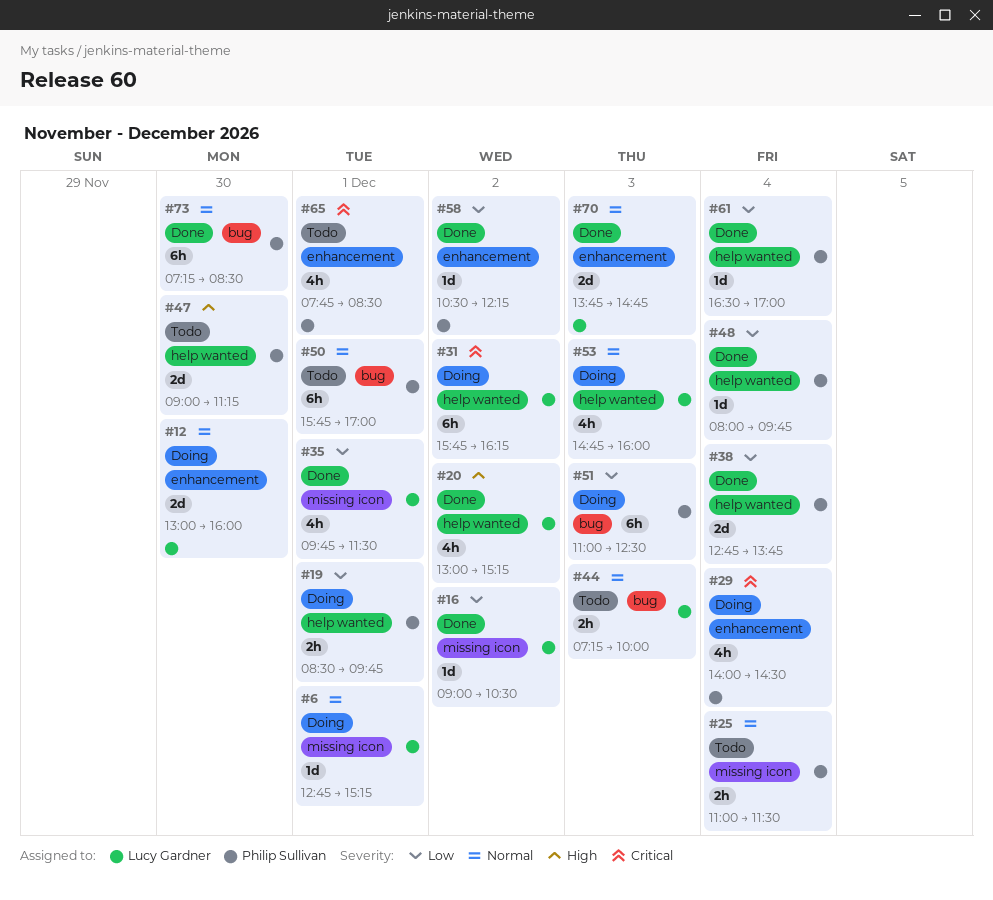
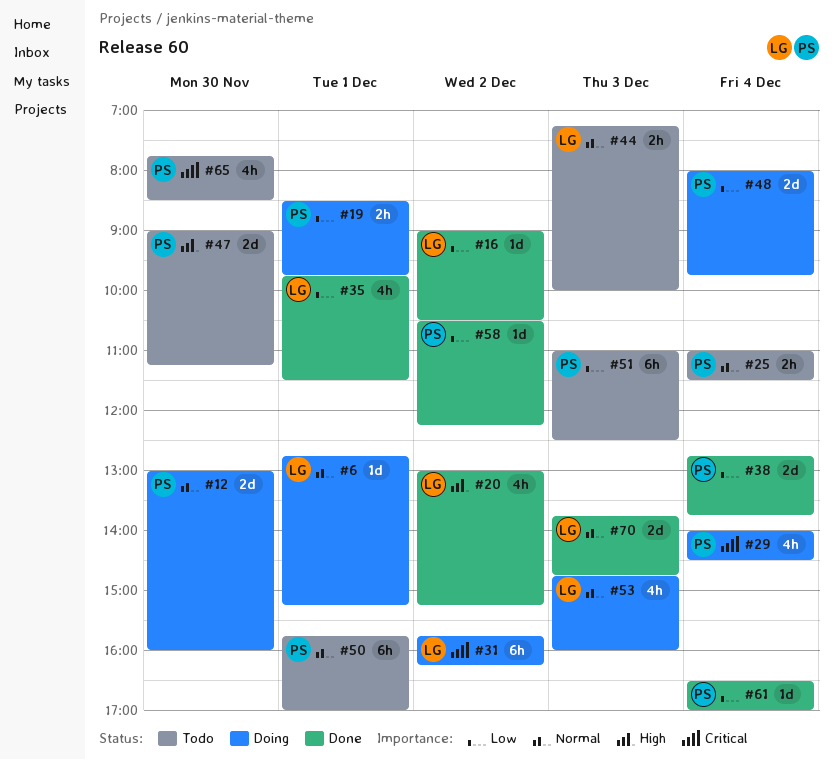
#12, owner: Lucy Gardner -> Philip Sullivan
#48, status: Done -> Doing
#48, estimate: 1d -> 2d
#51, status: Doing -> Todo
#65, day: Dec 1 -> Nov 30
#73: present -> none

